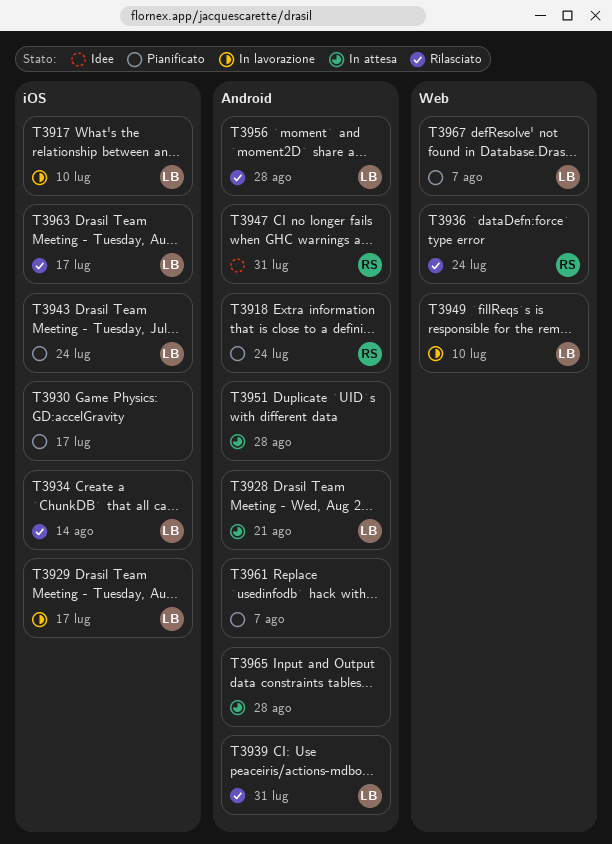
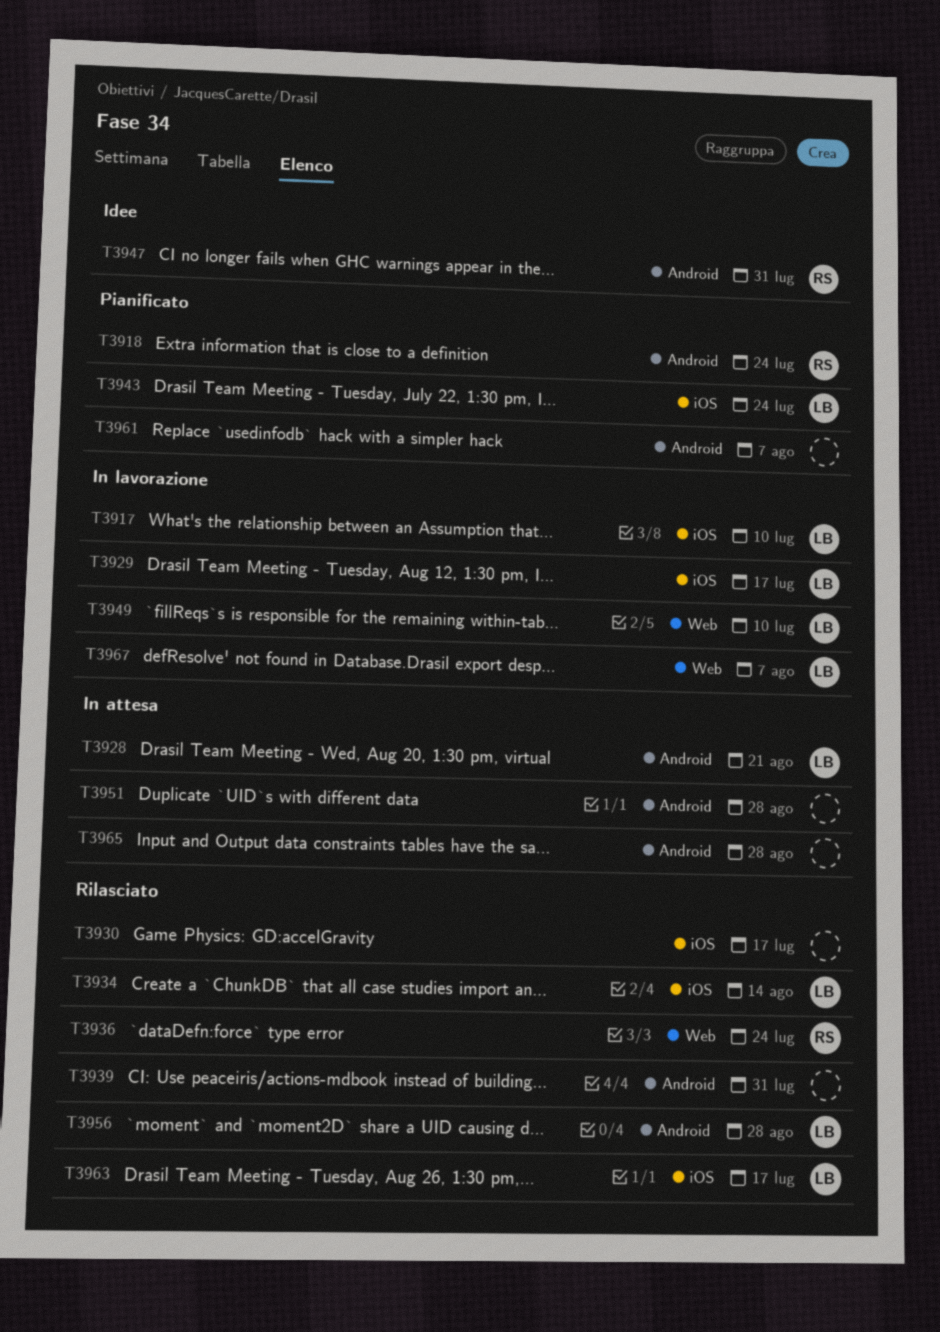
T3930, status: Pianificato -> Rilasciato
T3939, owner: LB -> none
T3967, status: Pianificato -> In lavorazione

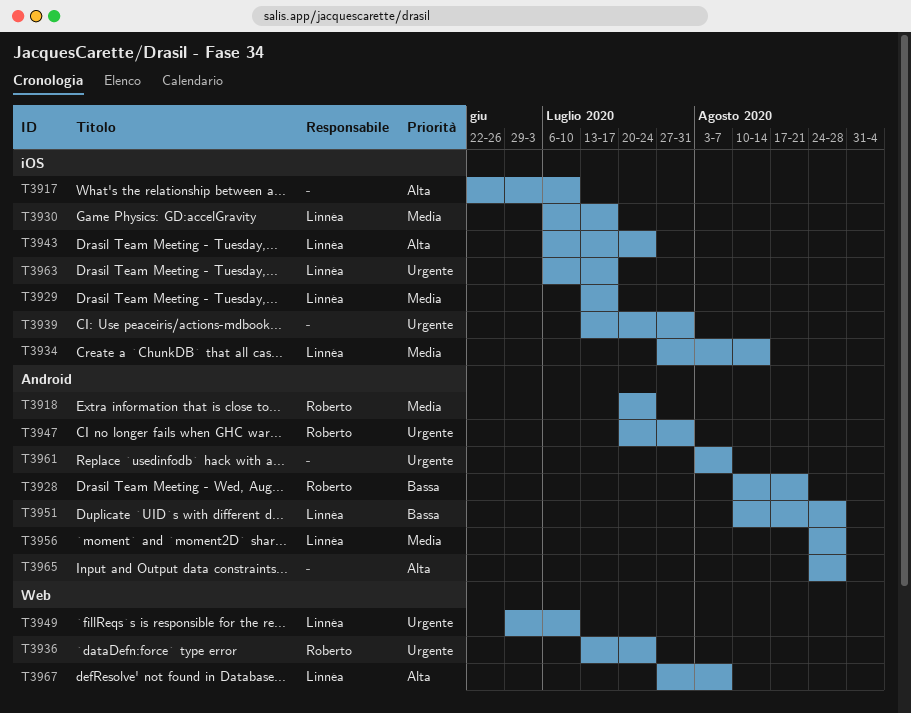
T3917, owner: Linnéa -> none
T3928, owner: Linnéa -> Roberto
T3930, owner: none -> Linnéa
T3939, label: Android -> iOS
T3951, owner: none -> Linnéa

